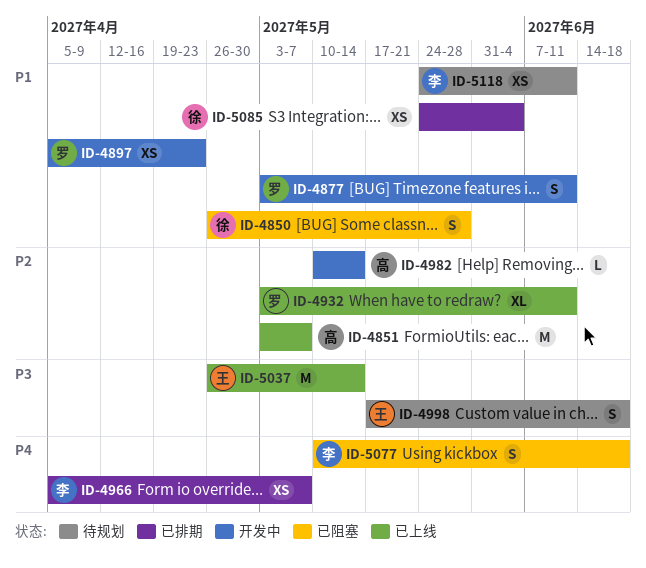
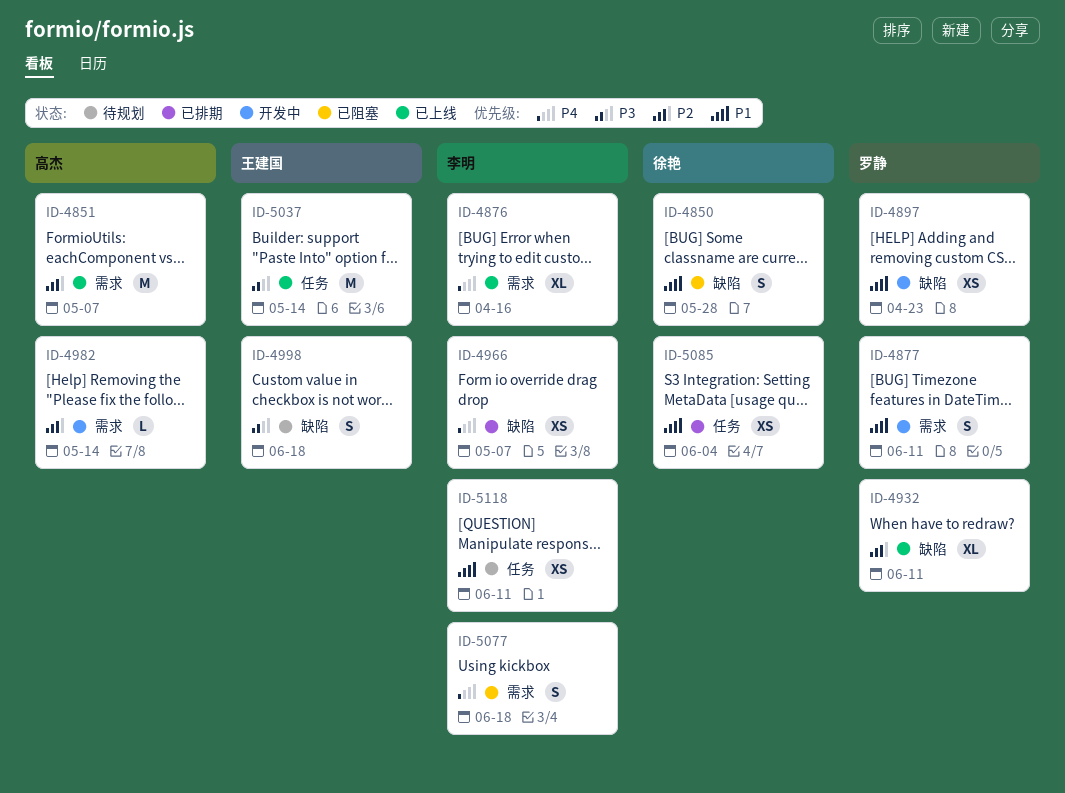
ID-4876: none -> present

